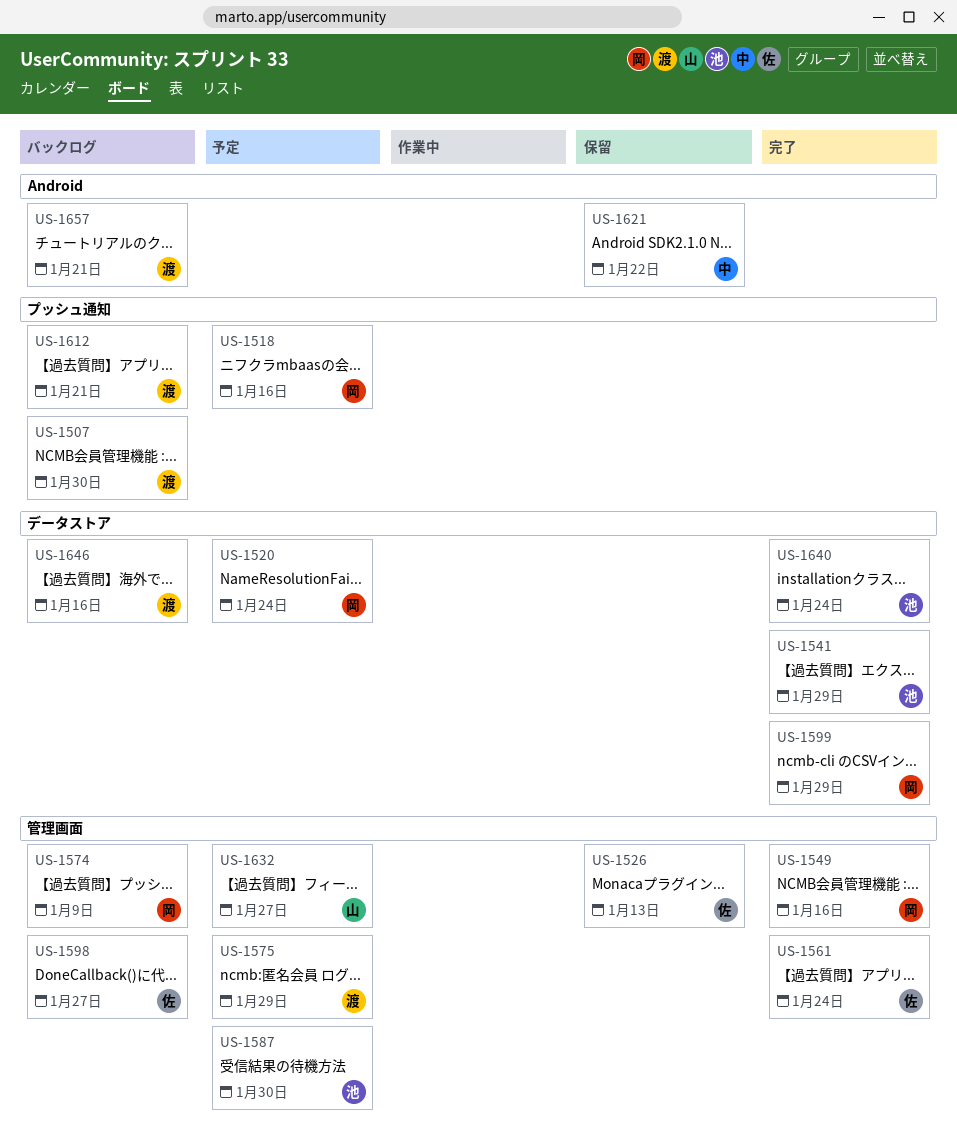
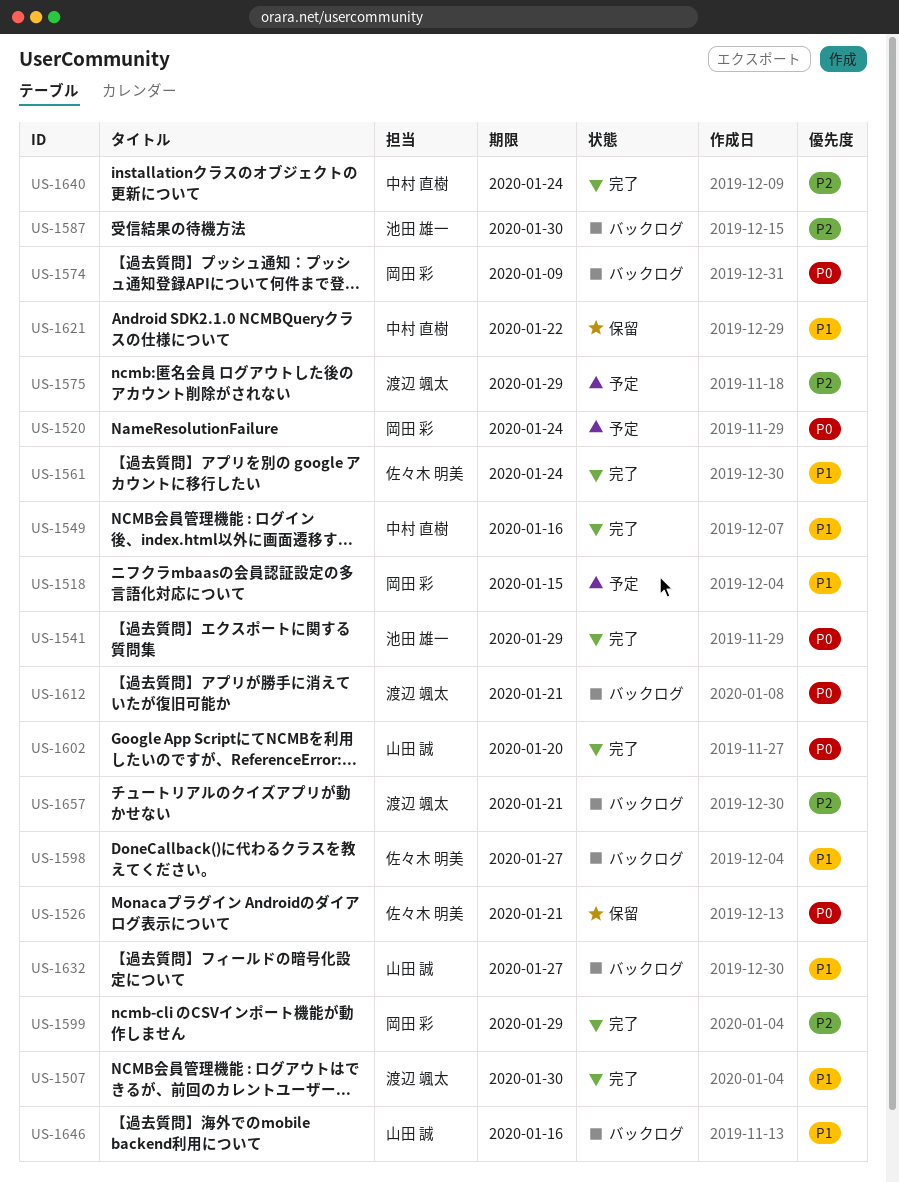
US-1507, status: バックログ -> 完了
US-1518, due: Jan 16 -> Jan 15
US-1526, due: Jan 13 -> Jan 21
US-1549, owner: 岡田 彩 -> 中村 直樹
US-1587, status: 予定 -> バックログ
US-1602: none -> present
US-1632, status: 予定 -> バックログ
US-1640, owner: 池田 雄一 -> 中村 直樹
US-1646, owner: 渡辺 颯太 -> 山田 誠

